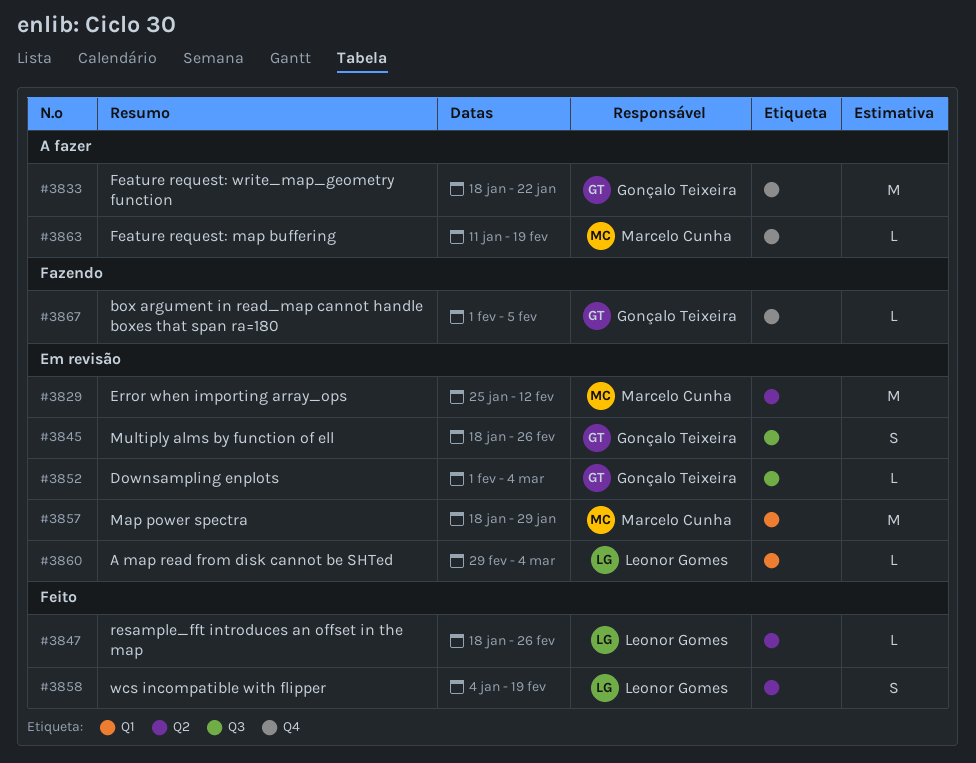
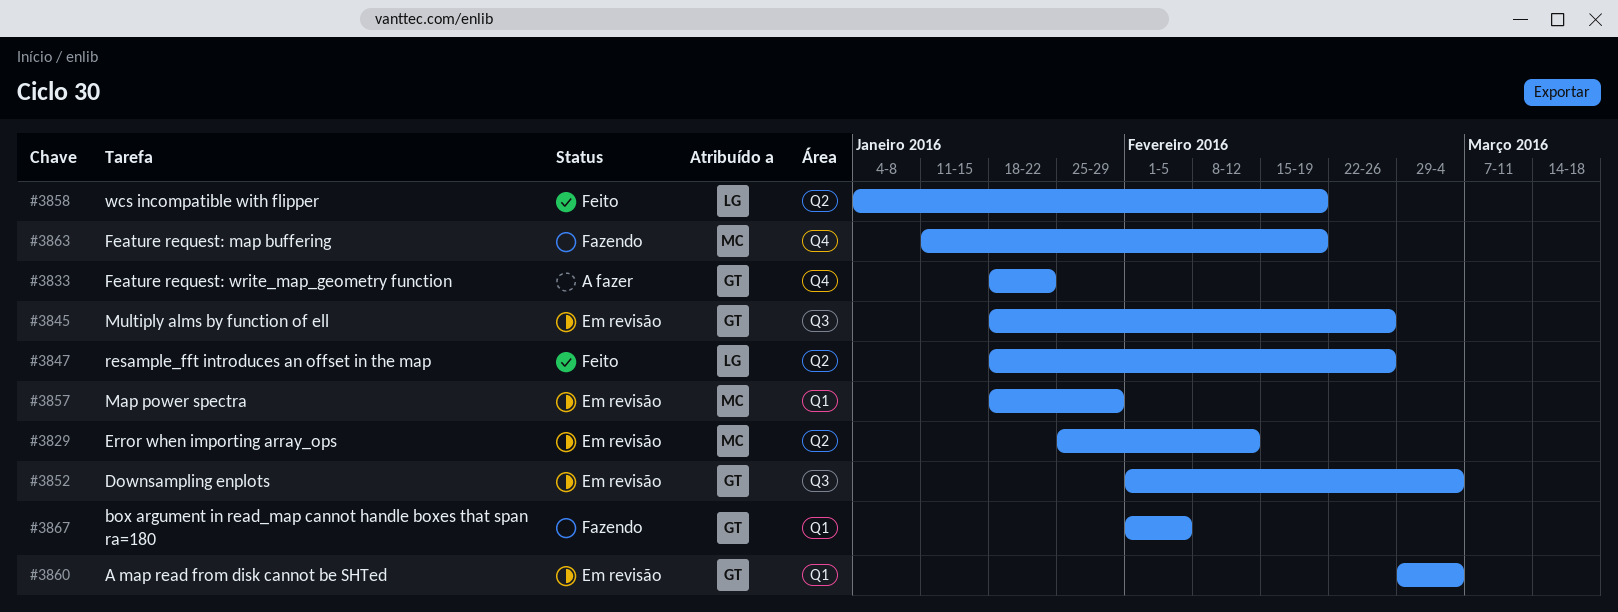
#3860, owner: Leonor Gomes -> Gonçalo Teixeira
#3863, status: A fazer -> Fazendo
#3867, label: Q4 -> Q1

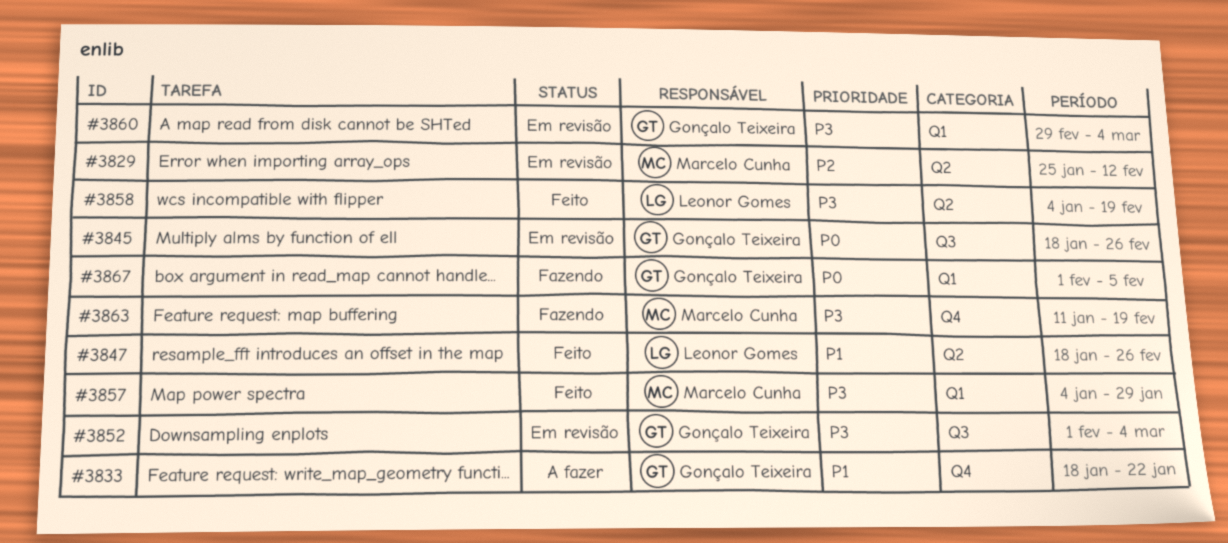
#3857, status: Em revisão -> Feito
#3857, start: Jan 18 -> Jan 4

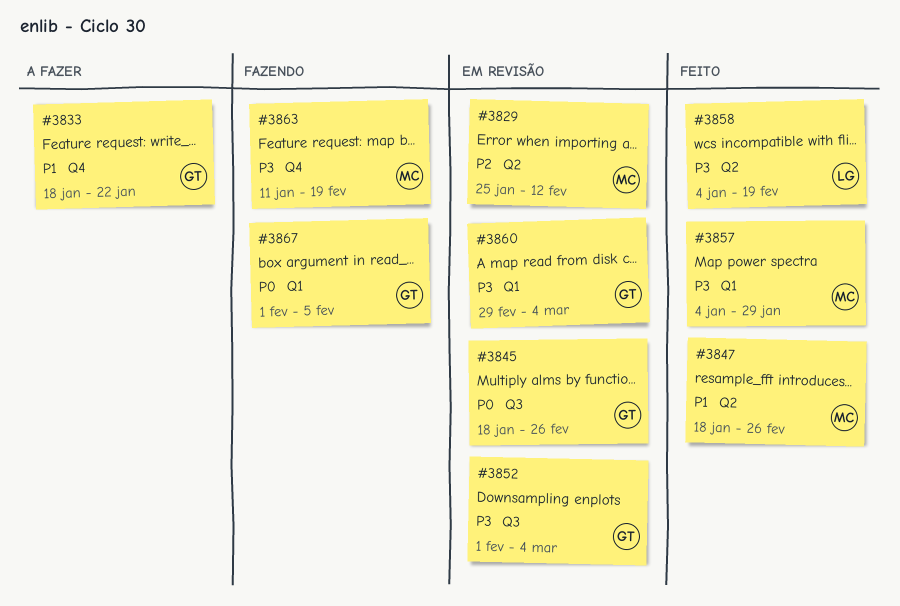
#3847, owner: Leonor Gomes -> Marcelo Cunha

